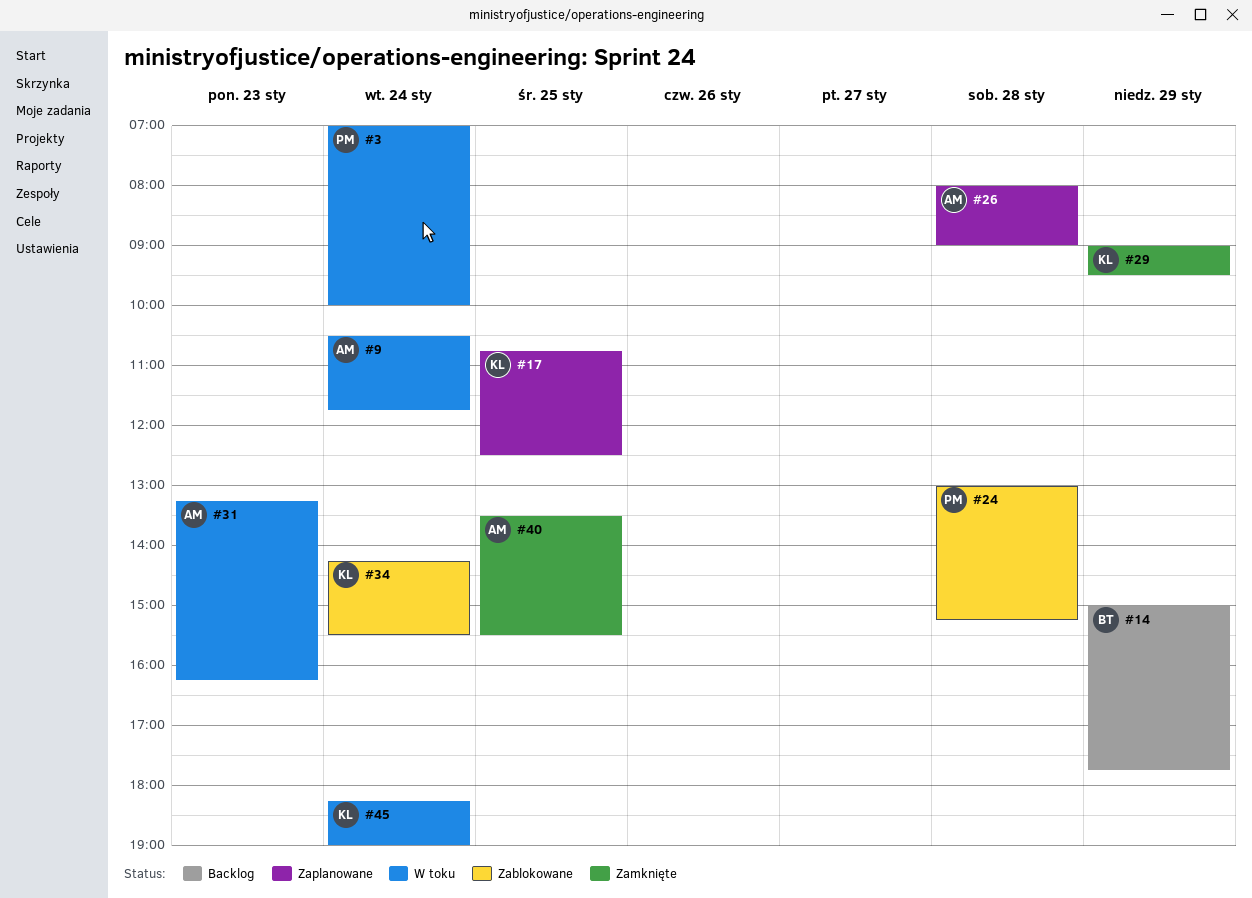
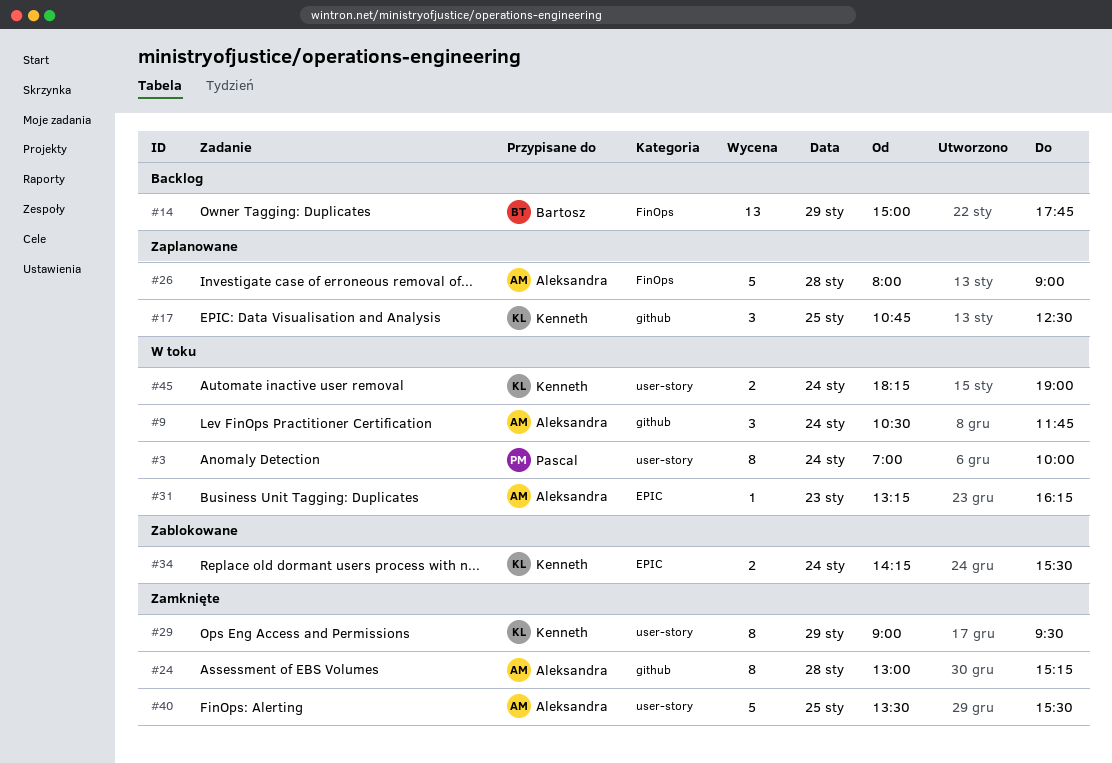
#24, status: Zablokowane -> Zamknięte
#24, owner: Pascal -> Aleksandra

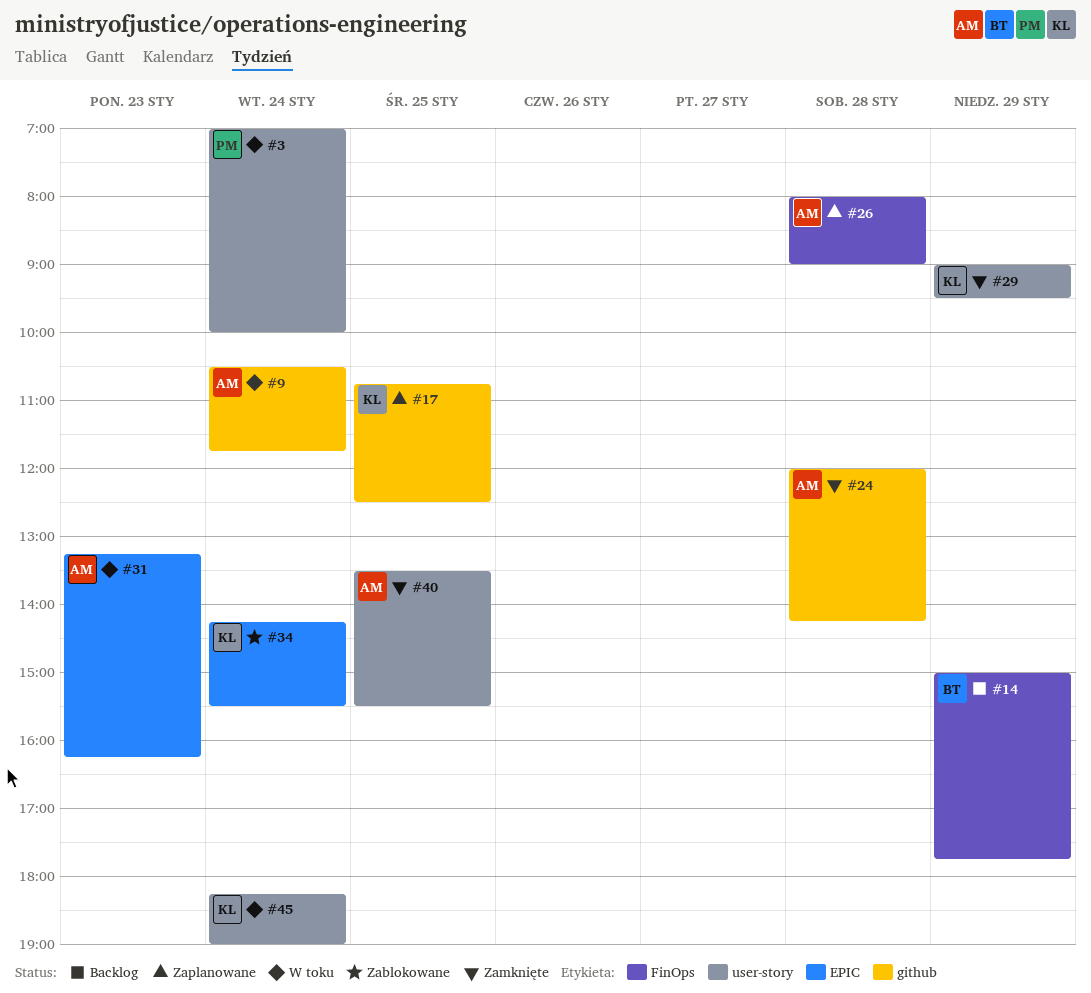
#24, begins: 13:00 -> 12:00
#24, ends: 15:15 -> 14:15

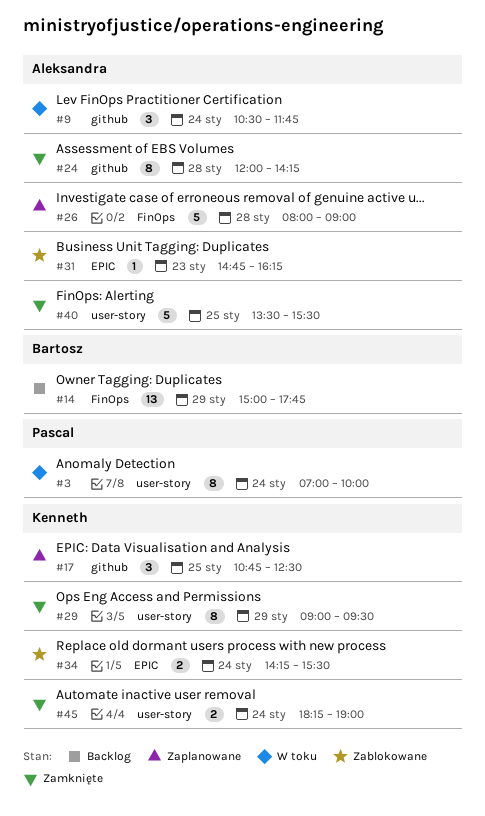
#31, status: W toku -> Zablokowane
#31, begins: 13:15 -> 14:45
#45, status: W toku -> Zamknięte

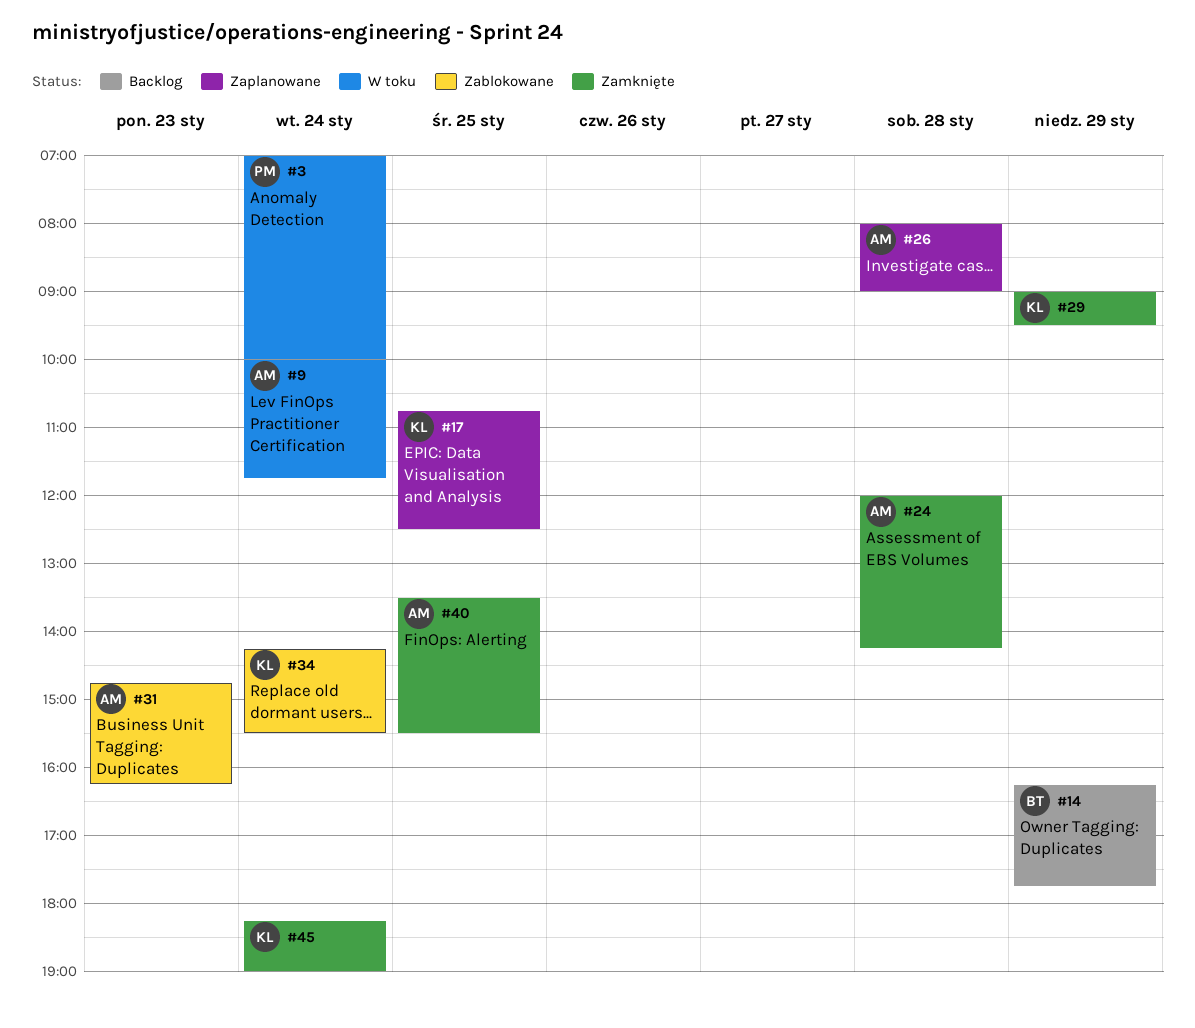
#9, begins: 10:30 -> 10:00
#14, begins: 15:00 -> 16:15

